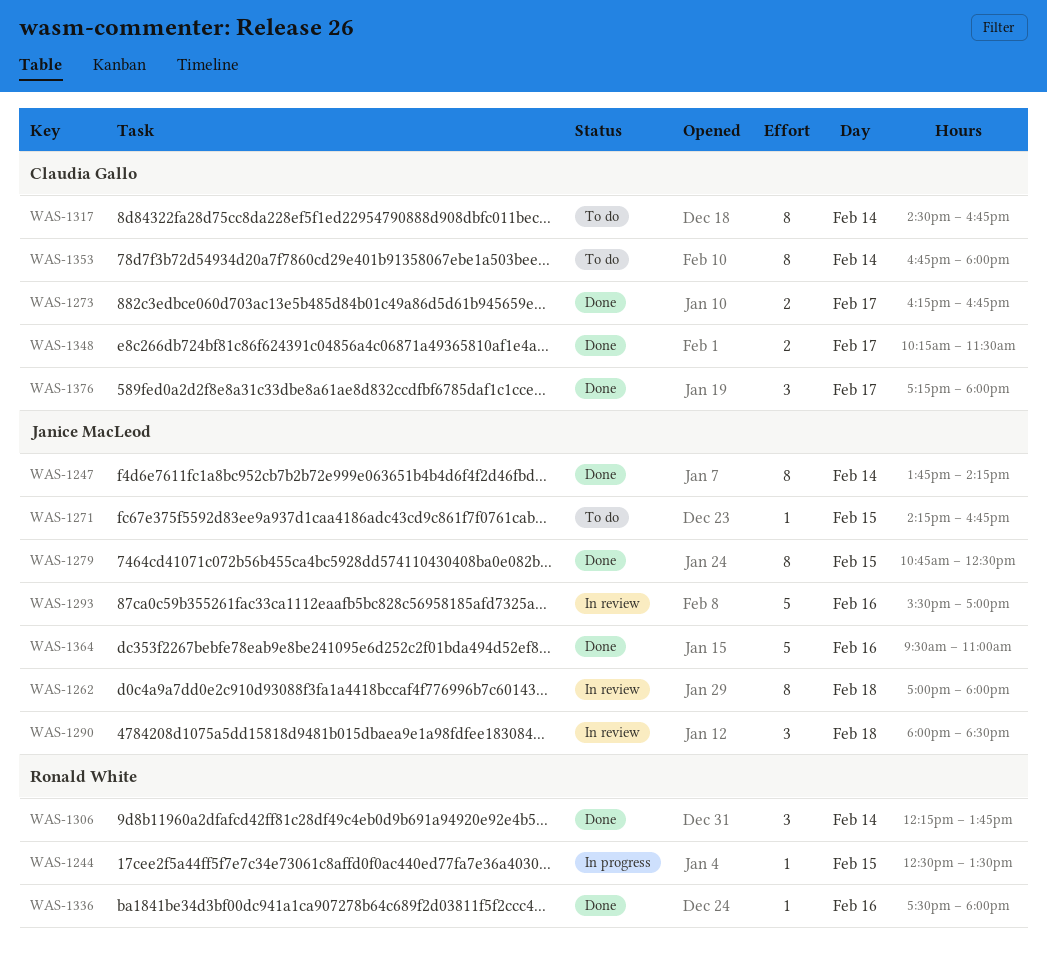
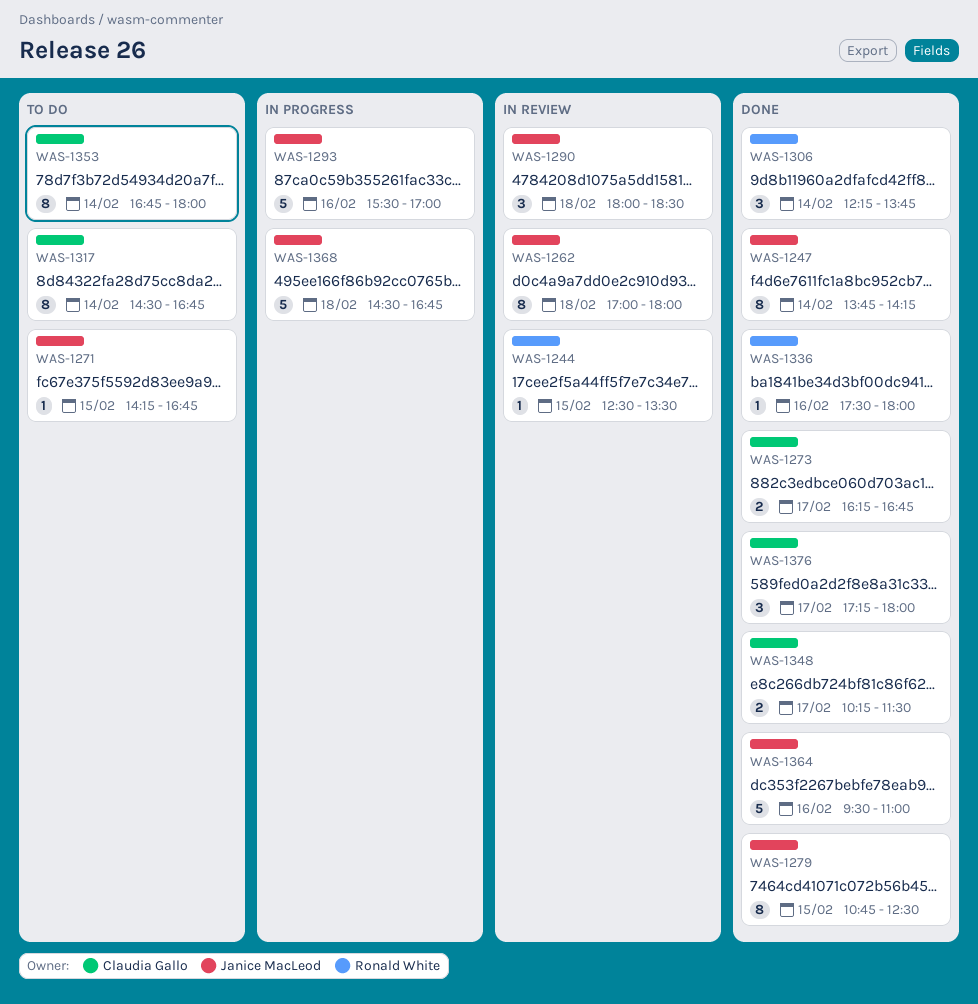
WAS-1244, status: In progress -> In review
WAS-1293, status: In review -> In progress
WAS-1368: none -> present

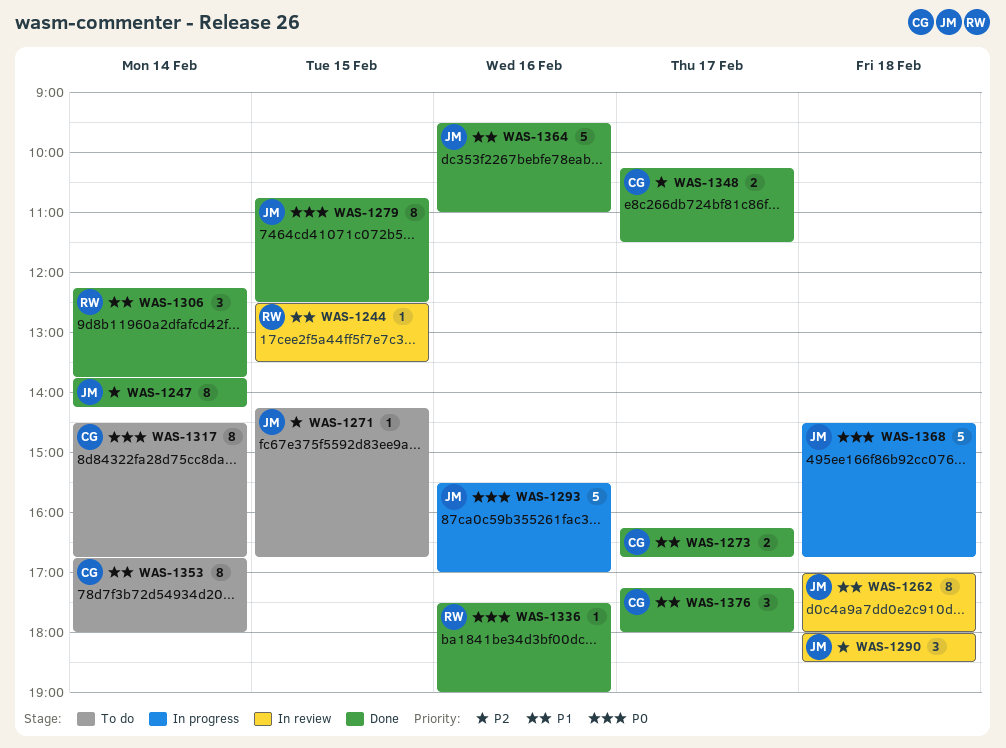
WAS-1336, ends: 18:00 -> 19:00

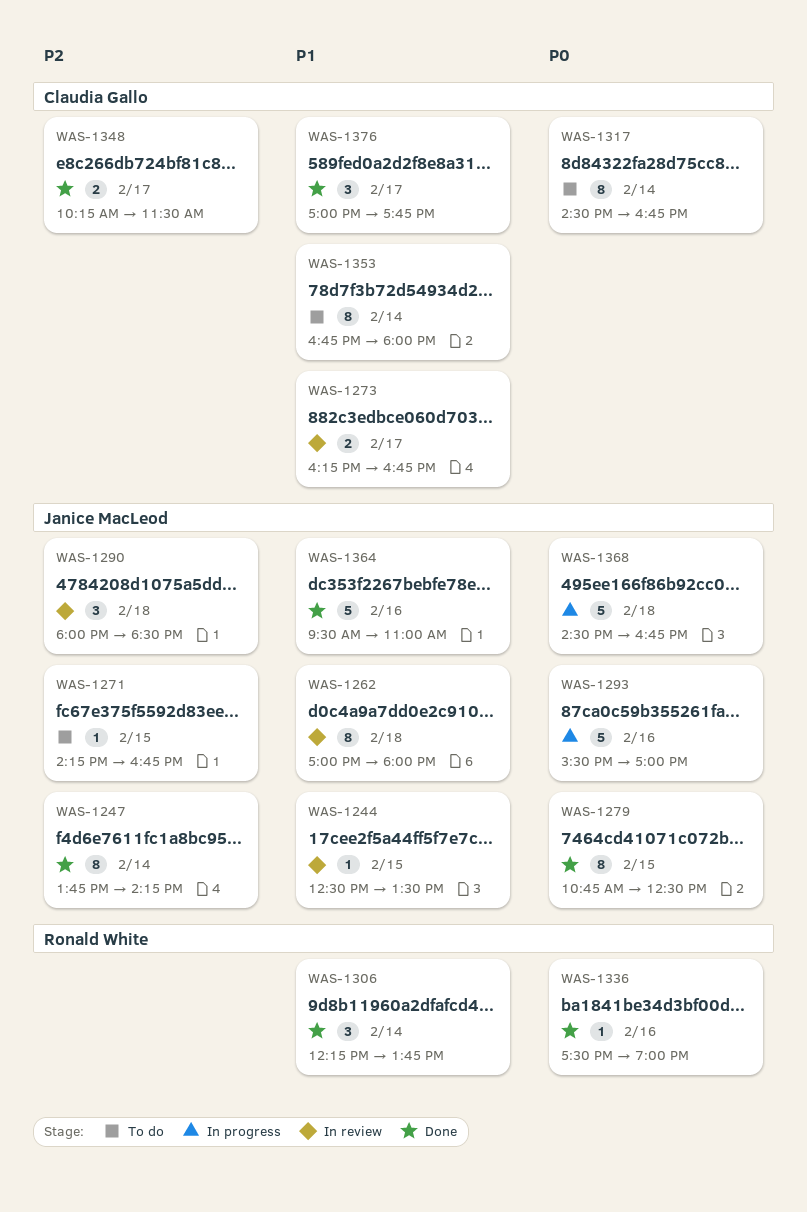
WAS-1244, owner: Ronald White -> Janice MacLeod
WAS-1273, status: Done -> In review
WAS-1376, begins: 17:15 -> 17:00
WAS-1376, ends: 18:00 -> 17:45

